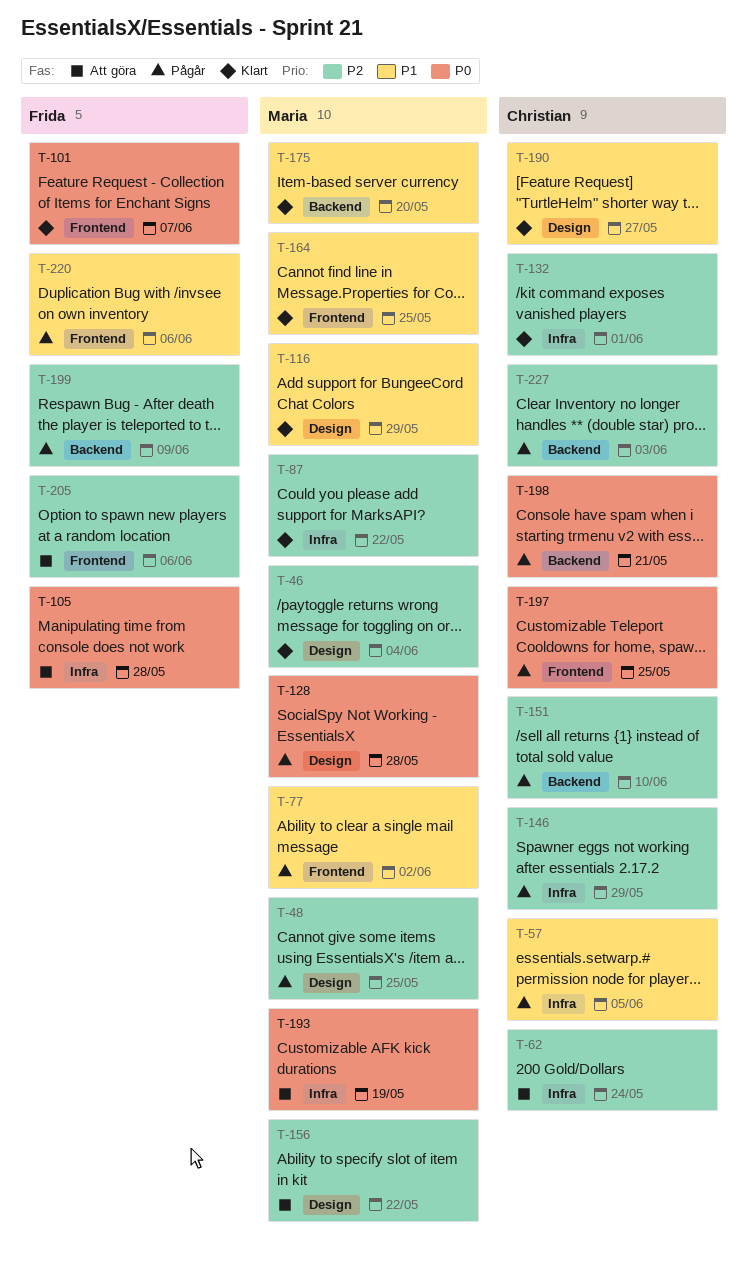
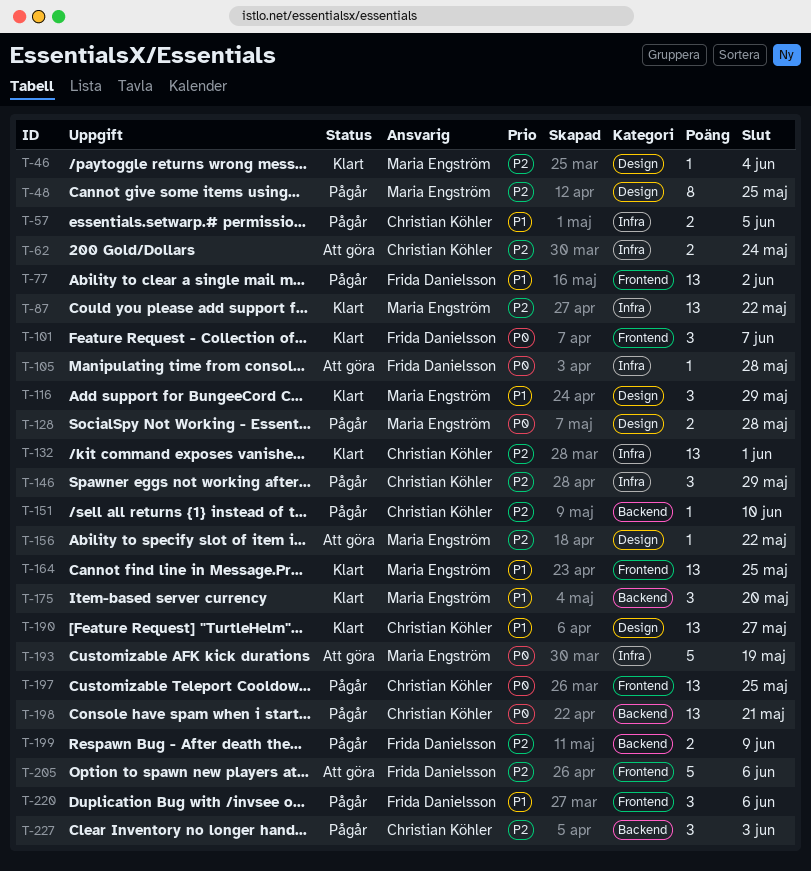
T-77, owner: Maria Engström -> Frida Danielsson

